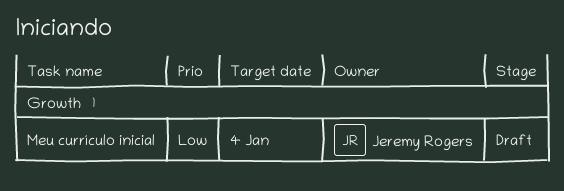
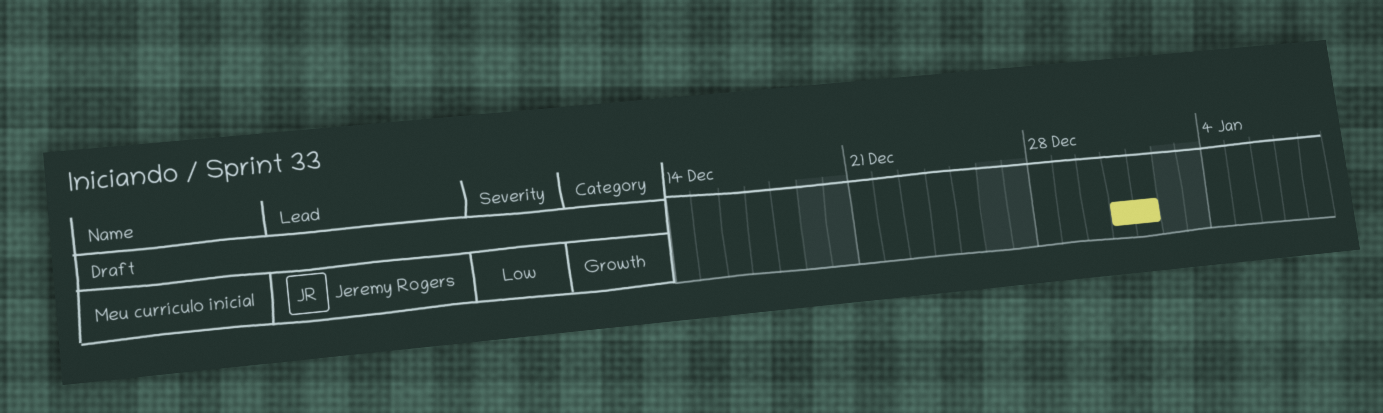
Meu currículo inicial, due: Jan 4 -> Jan 1

